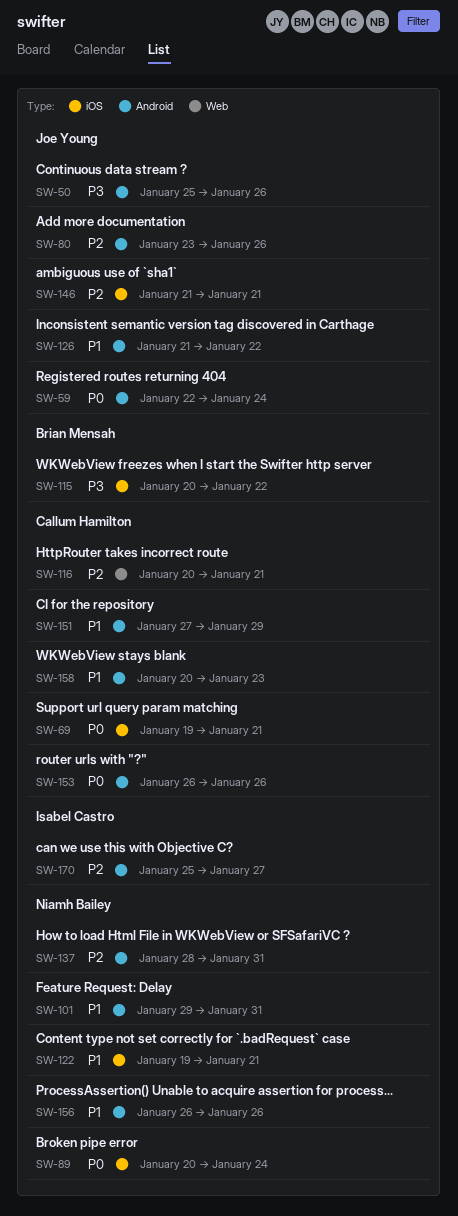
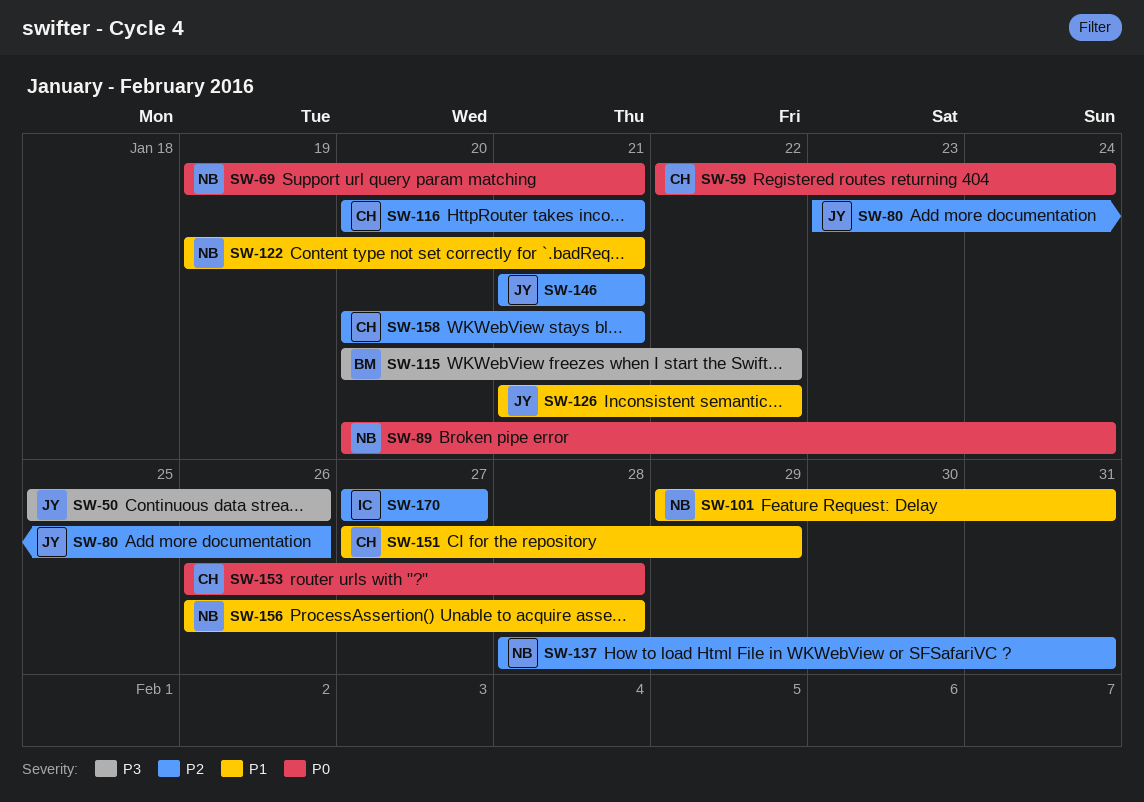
SW-59, owner: Joe Young -> Callum Hamilton
SW-69, owner: Callum Hamilton -> Niamh Bailey
SW-153, due: Jan 26 -> Jan 28
SW-156, due: Jan 26 -> Jan 28
SW-158, priority: P1 -> P2
SW-158, due: Jan 23 -> Jan 21
SW-170, start: Jan 25 -> Jan 27

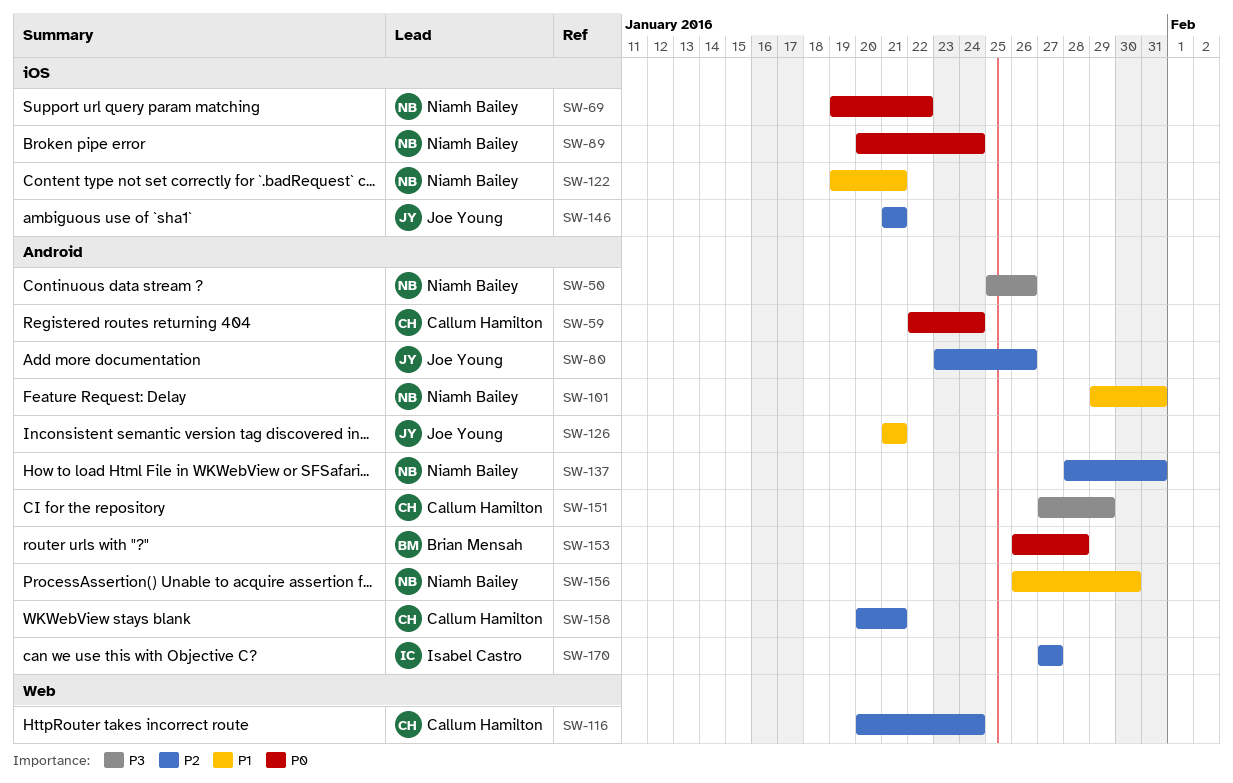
SW-50, owner: Joe Young -> Niamh Bailey
SW-69, due: Jan 21 -> Jan 22
SW-115: present -> none
SW-116, due: Jan 21 -> Jan 24
SW-126, due: Jan 22 -> Jan 21
SW-151, priority: P1 -> P3
SW-153, owner: Callum Hamilton -> Brian Mensah
SW-156, due: Jan 28 -> Jan 30

